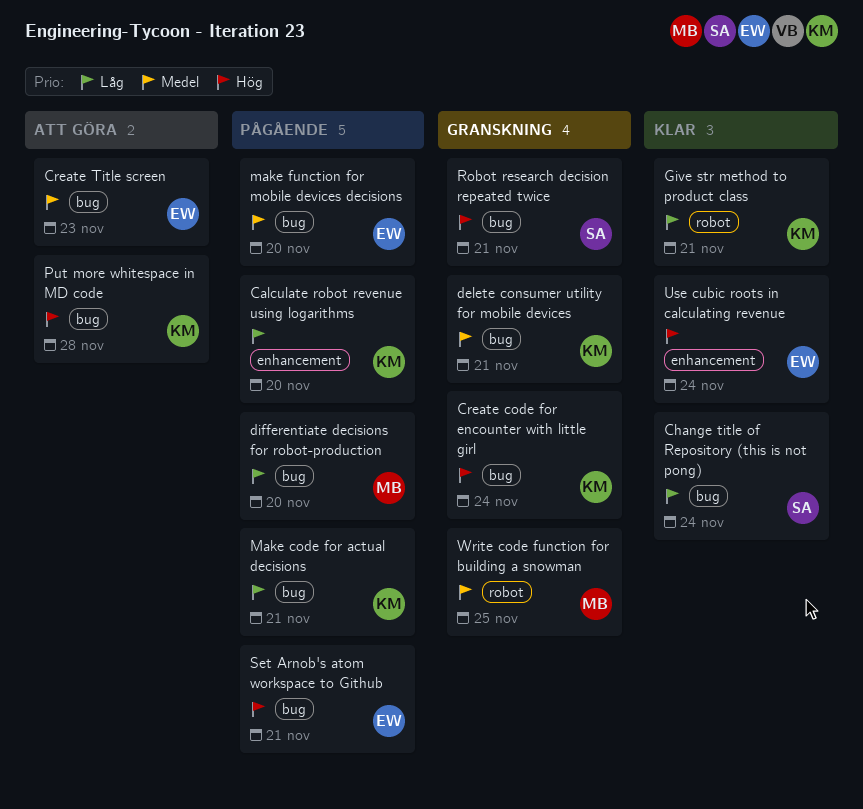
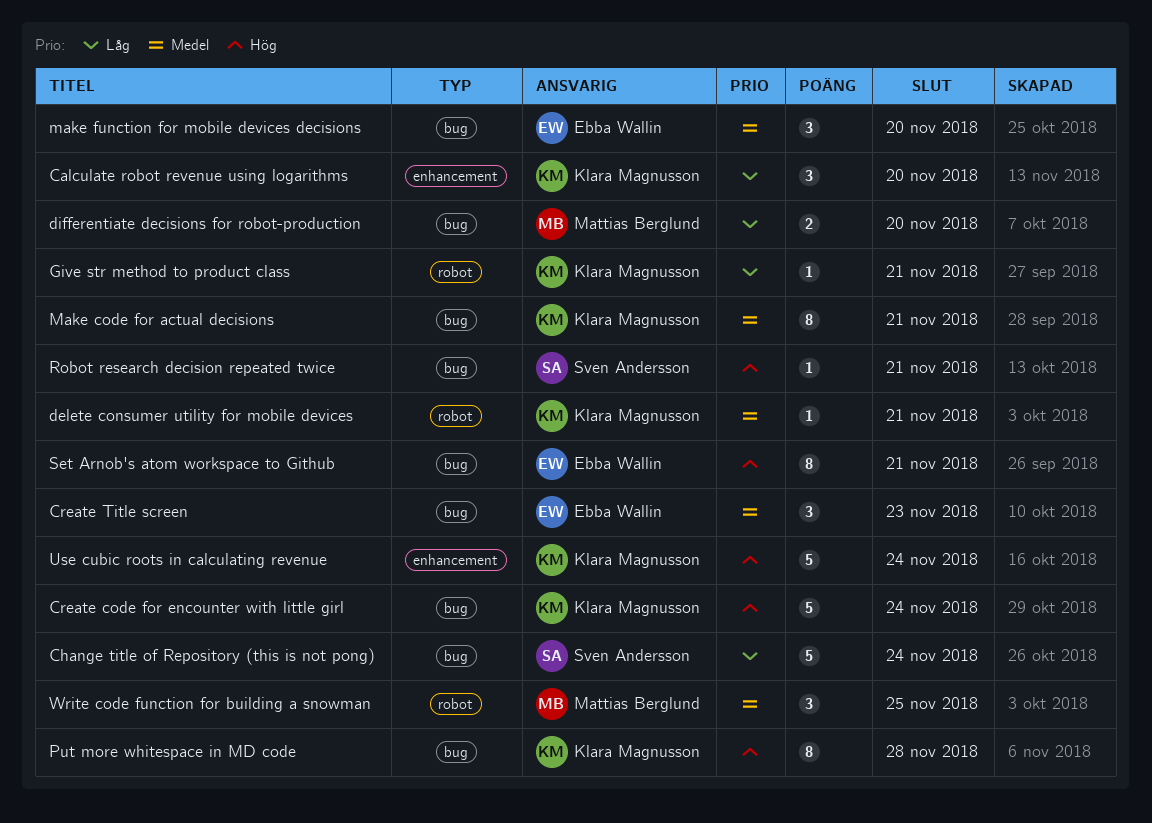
delete consumer utility for mobile devices, label: bug -> robot
Make code for actual decisions, priority: Låg -> Medel
Use cubic roots in calculating revenue, owner: Ebba Wallin -> Klara Magnusson

